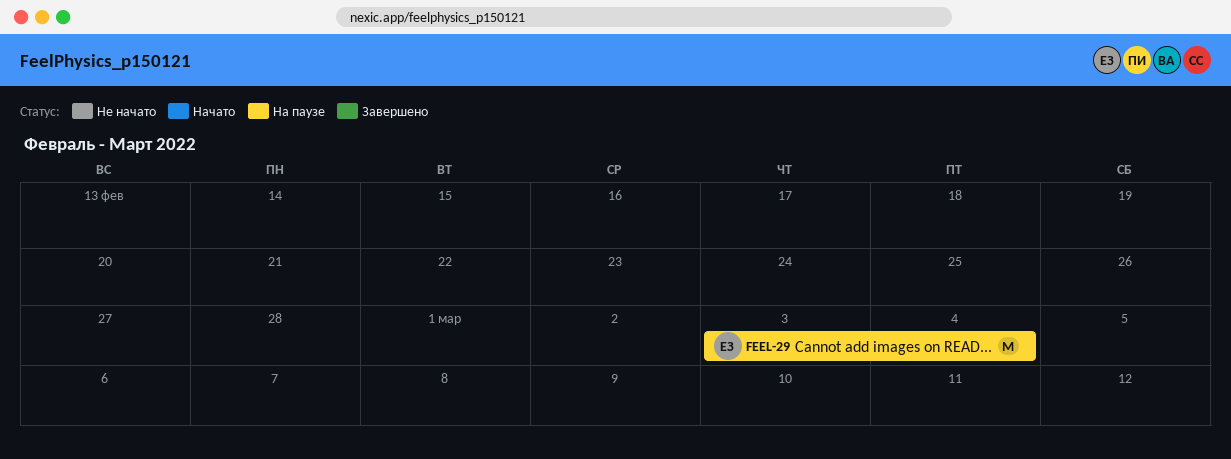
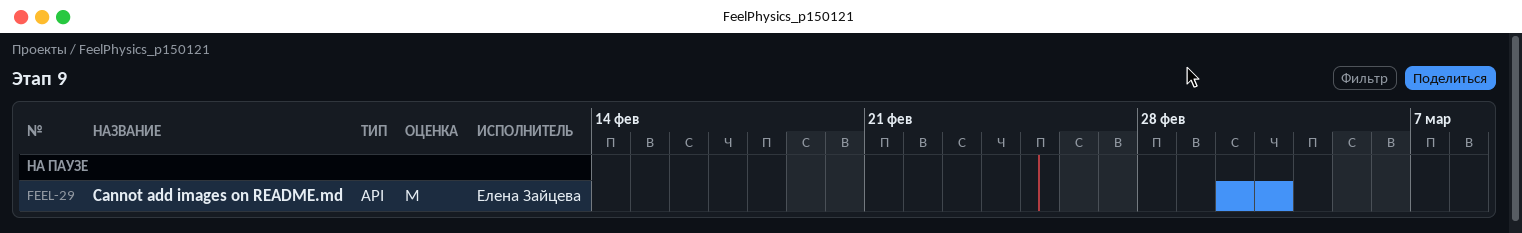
FEEL-29, start: Mar 3 -> Mar 2
FEEL-29, due: Mar 4 -> Mar 3

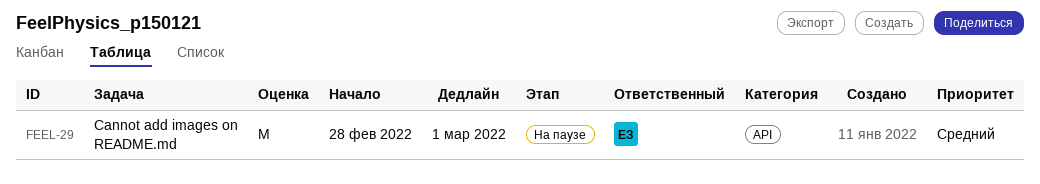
FEEL-29, start: Mar 2 -> Feb 28
FEEL-29, due: Mar 3 -> Mar 1

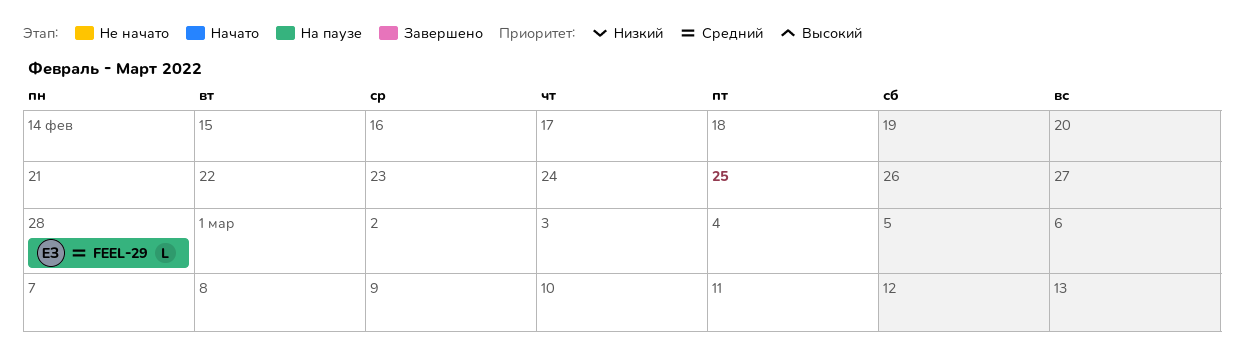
FEEL-29, estimate: M -> L
FEEL-29, due: Mar 1 -> Feb 28

